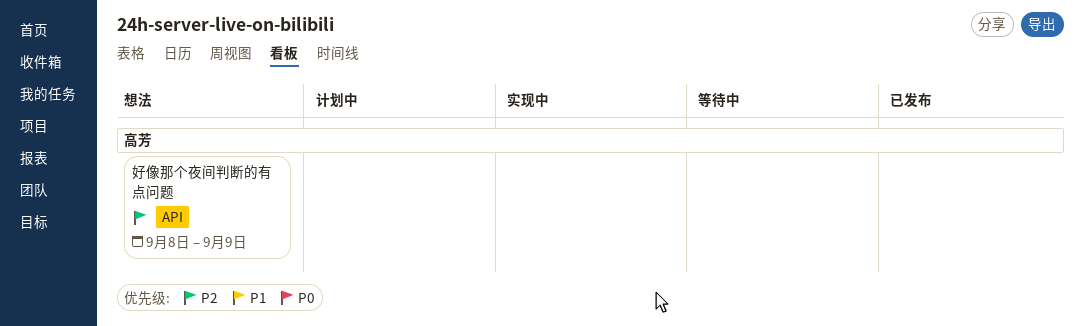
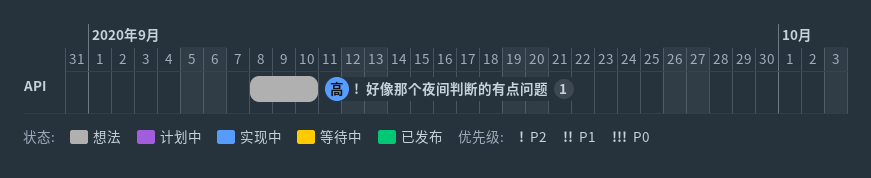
好像那个夜间判断的有点问题, due: Sep 9 -> Sep 10

